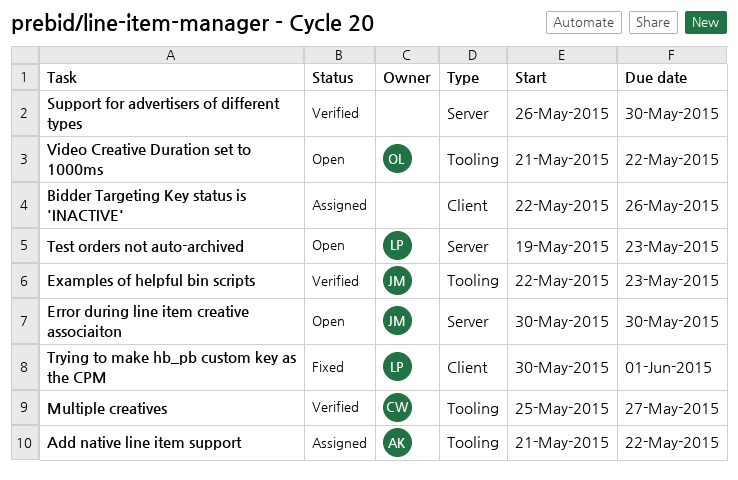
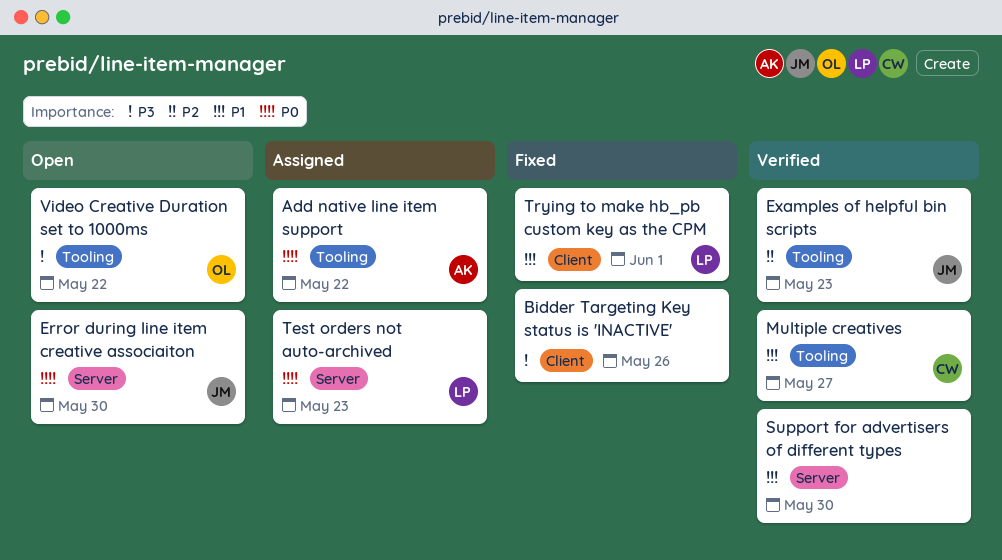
Bidder Targeting Key status is 'INACTIVE', status: Assigned -> Fixed
Test orders not auto-archived, status: Open -> Assigned

